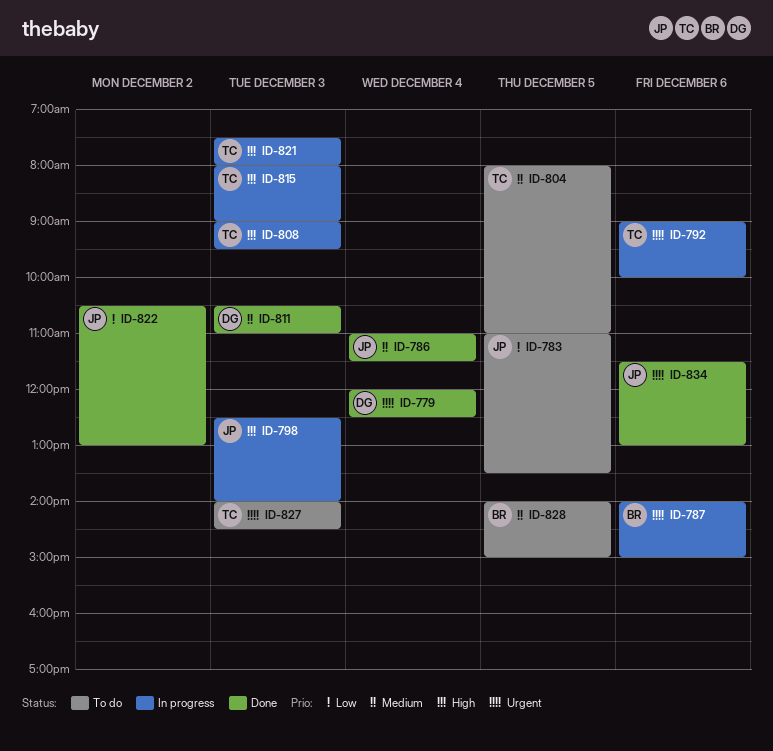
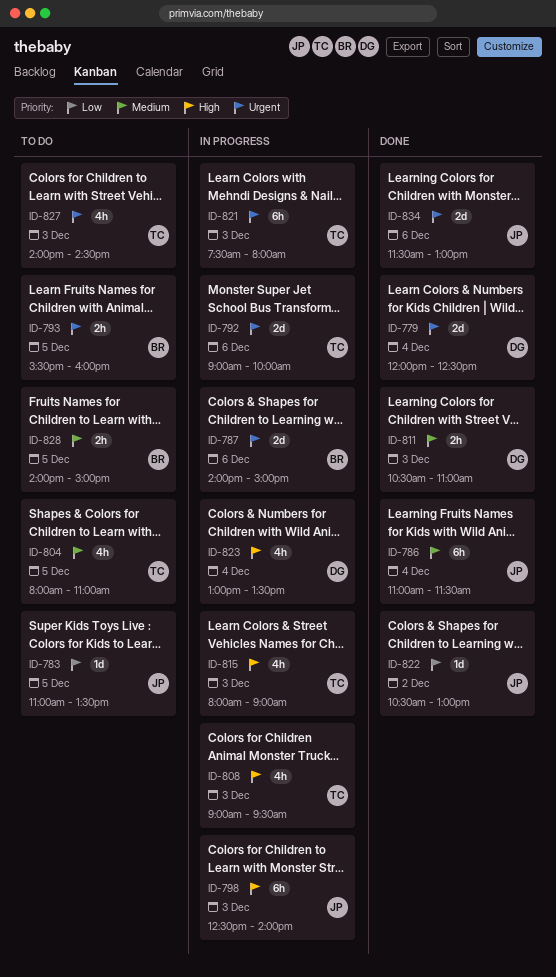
ID-793: none -> present
ID-821, priority: High -> Urgent
ID-823: none -> present

